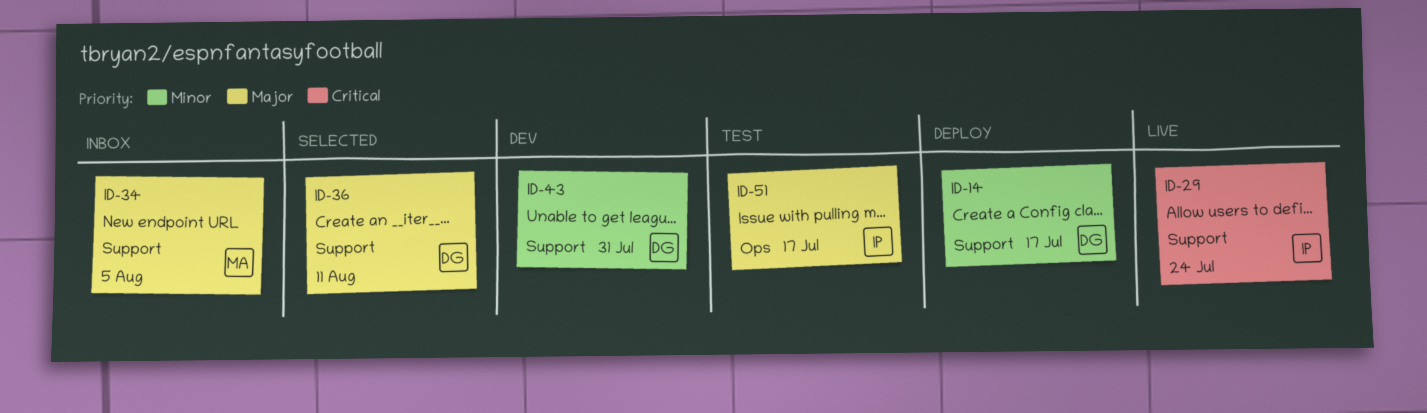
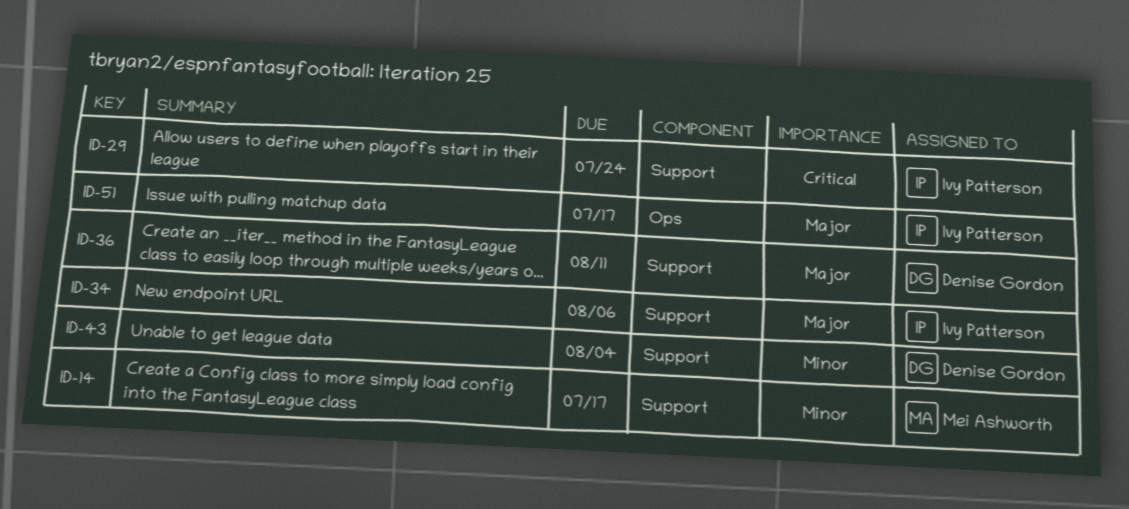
ID-14, owner: Denise Gordon -> Mei Ashworth
ID-34, owner: Mei Ashworth -> Ivy Patterson
ID-34, due: Aug 5 -> Aug 6
ID-43, due: Jul 31 -> Aug 4

